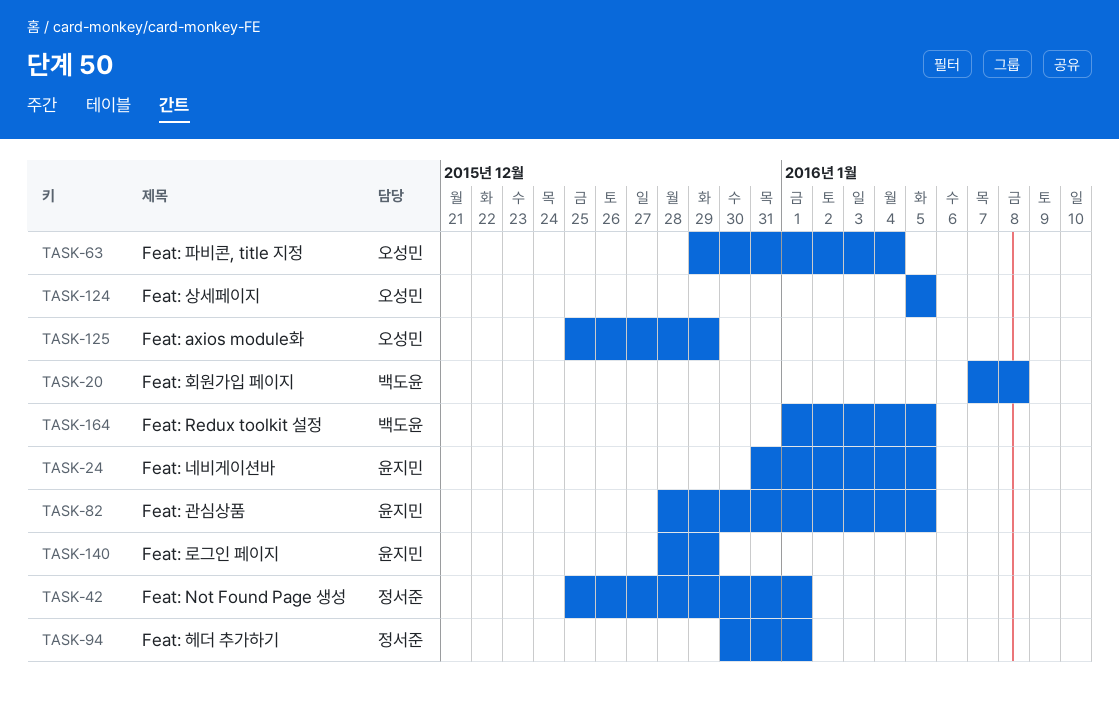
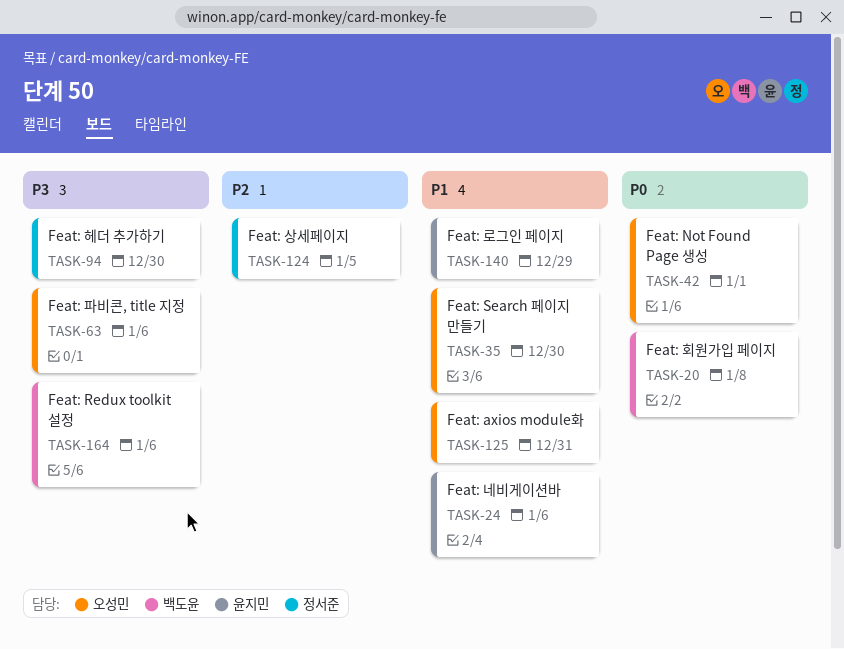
TASK-24, due: Jan 5 -> Jan 6
TASK-35: none -> present
TASK-42, owner: 정서준 -> 오성민
TASK-63, due: Jan 4 -> Jan 6
TASK-82: present -> none
TASK-94, due: Jan 1 -> Dec 30
TASK-124, owner: 오성민 -> 정서준
TASK-125, due: Dec 29 -> Dec 31
TASK-164, due: Jan 5 -> Jan 6

